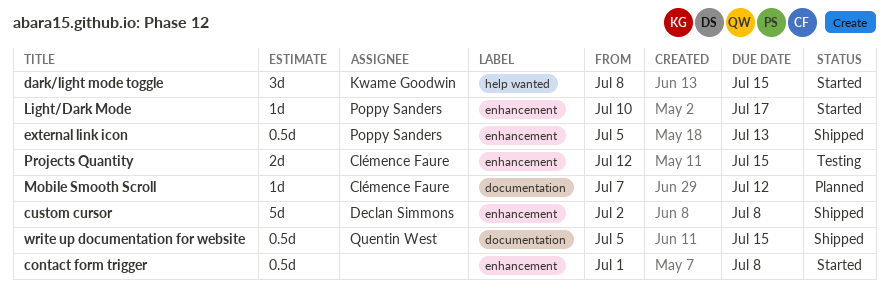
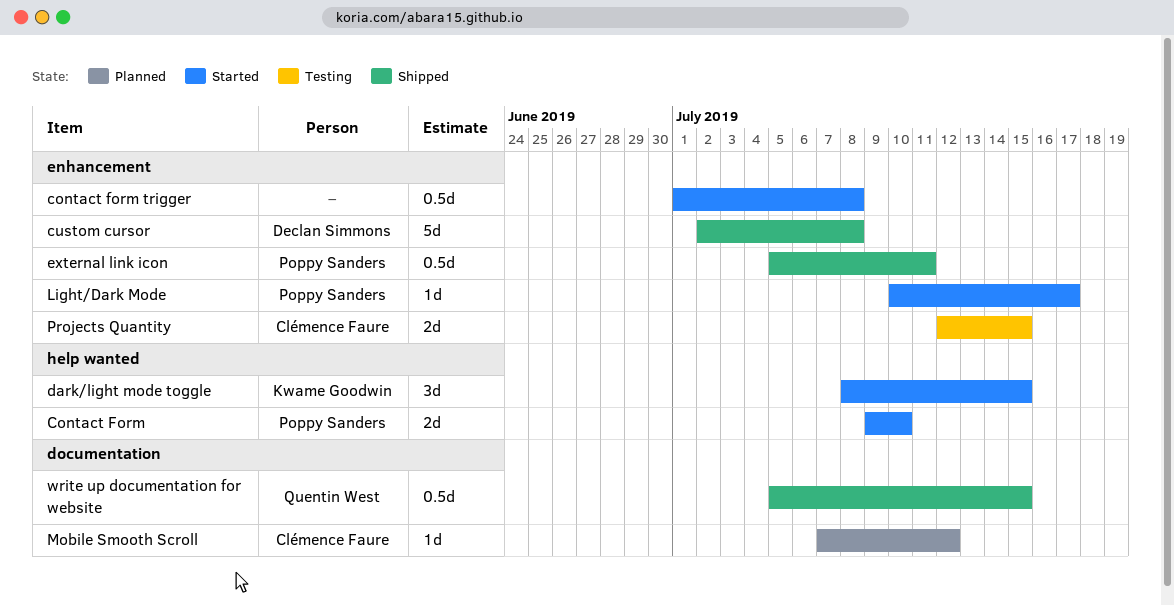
Contact Form: none -> present
external link icon, due: Jul 13 -> Jul 11

